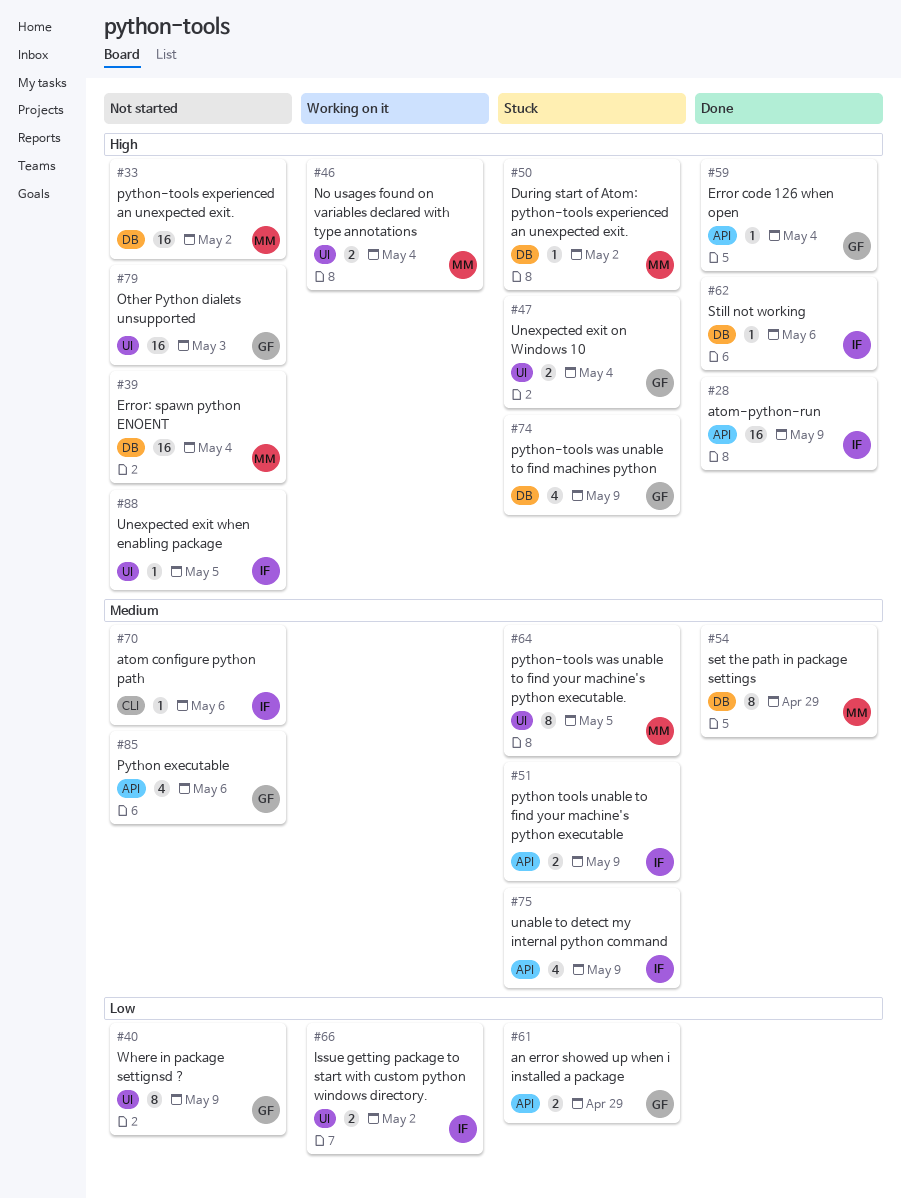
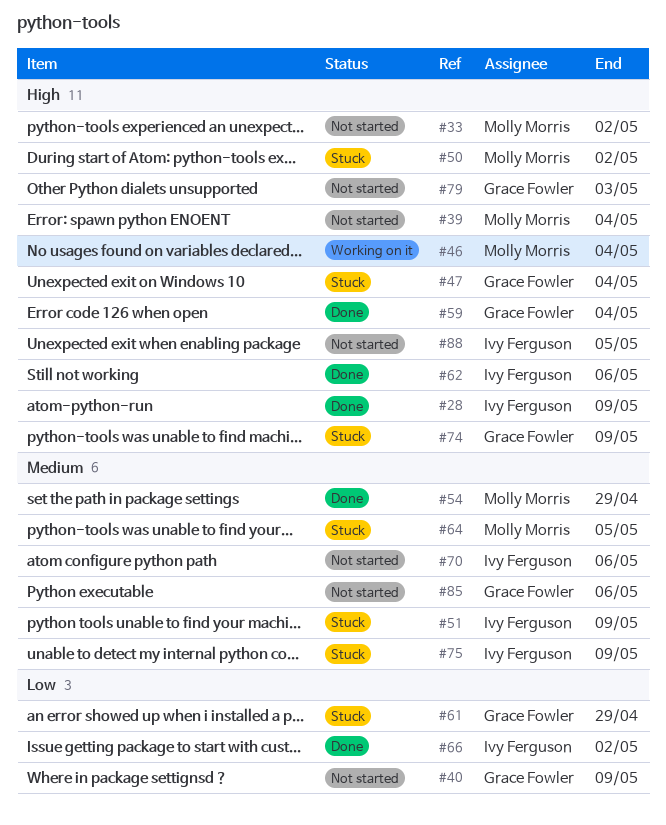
#66, status: Working on it -> Done

